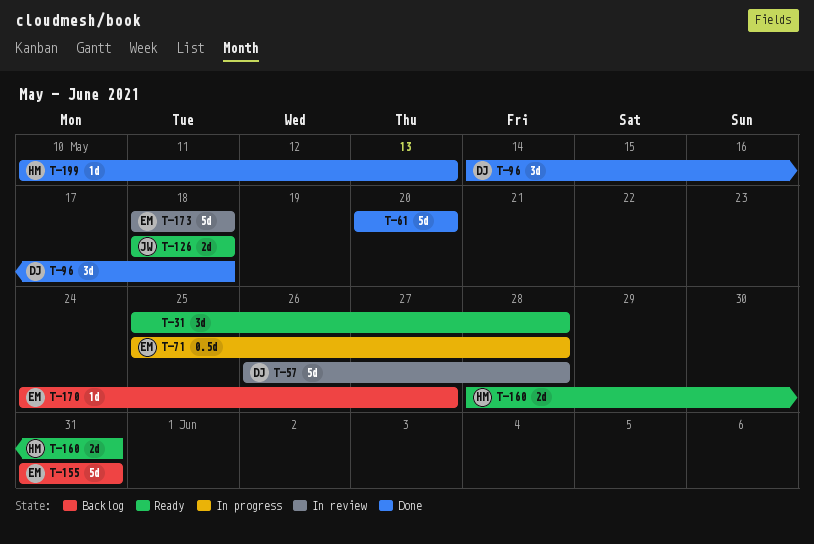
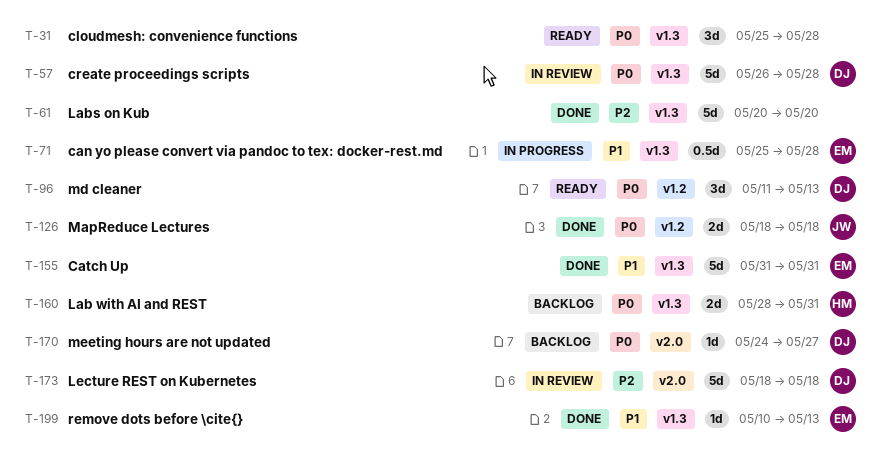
T-96, status: Done -> Ready
T-96, start: May 14 -> May 11
T-96, due: May 18 -> May 13
T-126, status: Ready -> Done
T-155, status: Backlog -> Done
T-160, status: Ready -> Backlog
T-170, owner: EM -> DJ
T-173, owner: EM -> DJ
T-199, owner: HM -> EM

